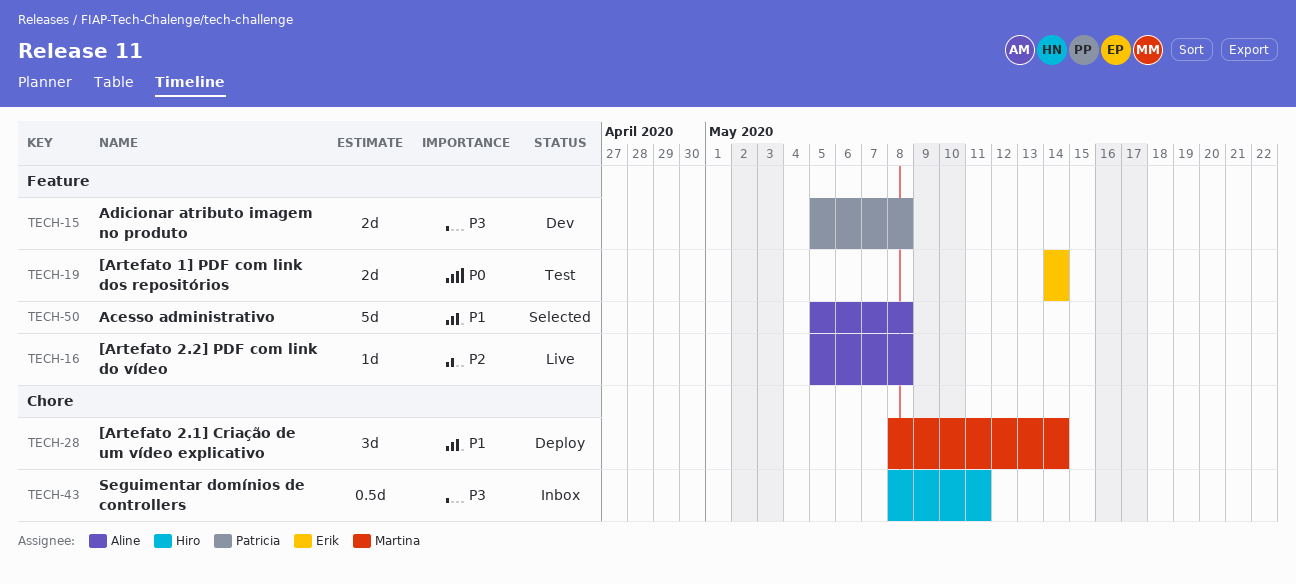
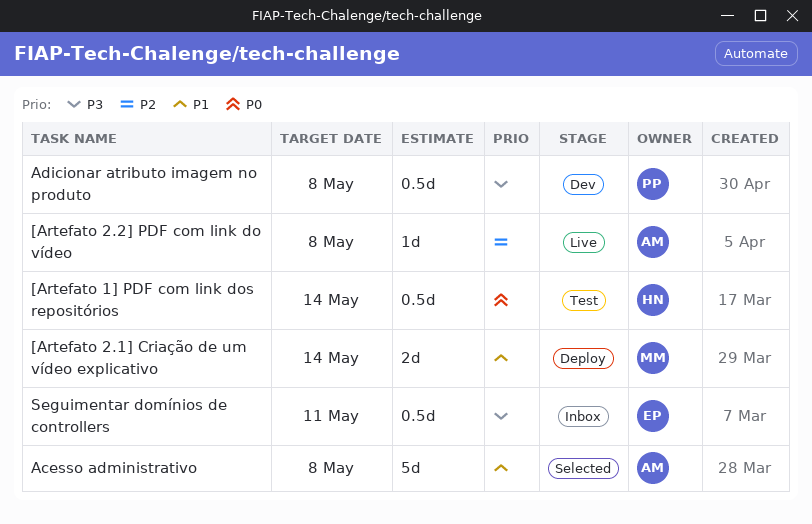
[Artefato 1] PDF com link dos repositórios, owner: Erik -> Hiro
[Artefato 1] PDF com link dos repositórios, estimate: 2d -> 0.5d
[Artefato 2.1] Criação de um vídeo explicativo, estimate: 3d -> 2d
Adicionar atributo imagem no produto, estimate: 2d -> 0.5d
Seguimentar domínios de controllers, owner: Hiro -> Erik

